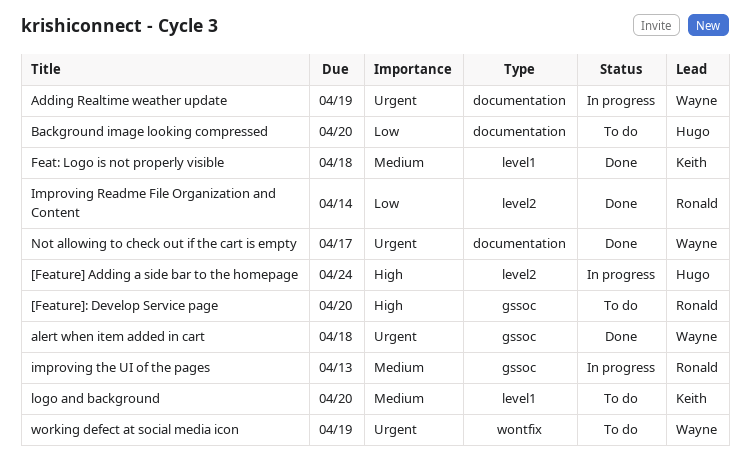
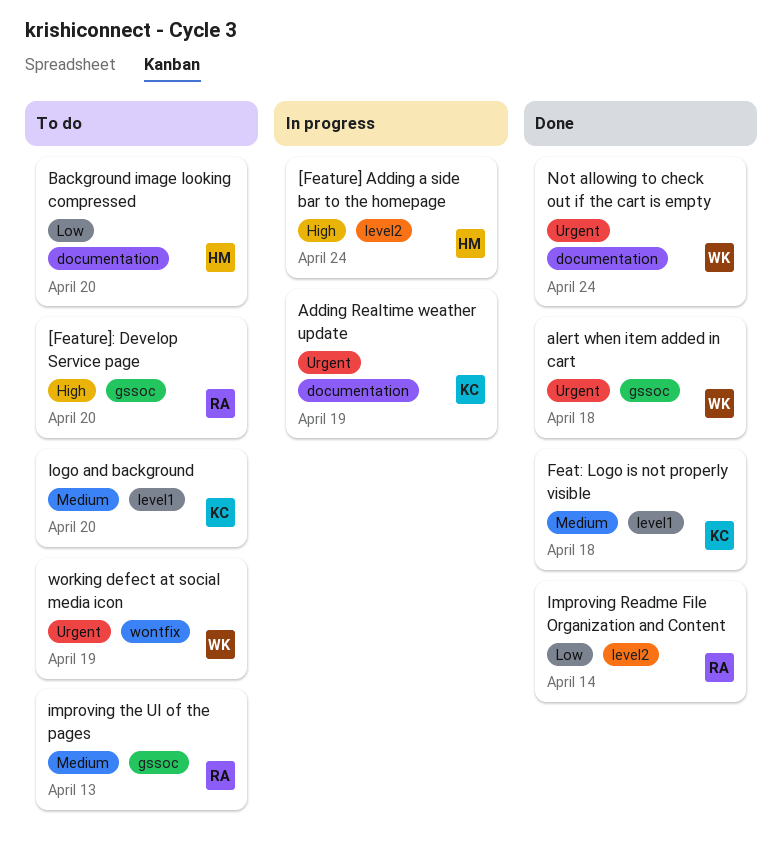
Adding Realtime weather update, owner: Wayne -> Keith
improving the UI of the pages, status: In progress -> To do
Not allowing to check out if the cart is empty, due: Apr 17 -> Apr 24

